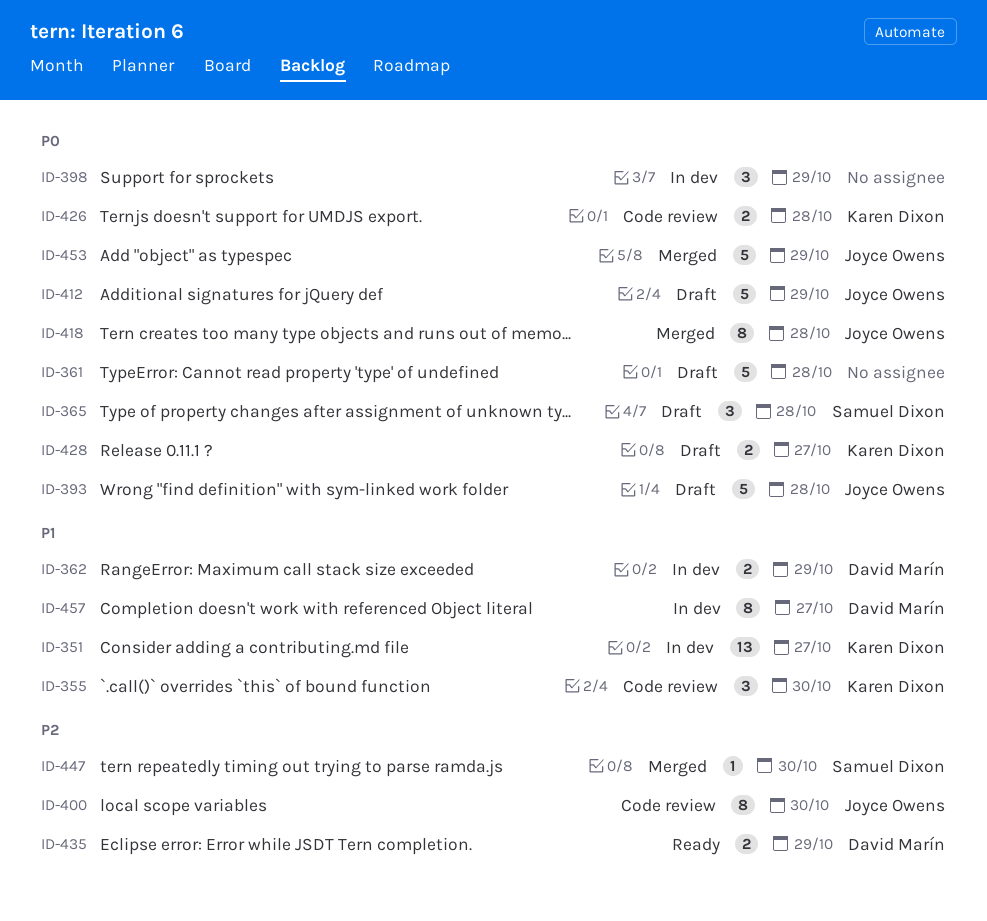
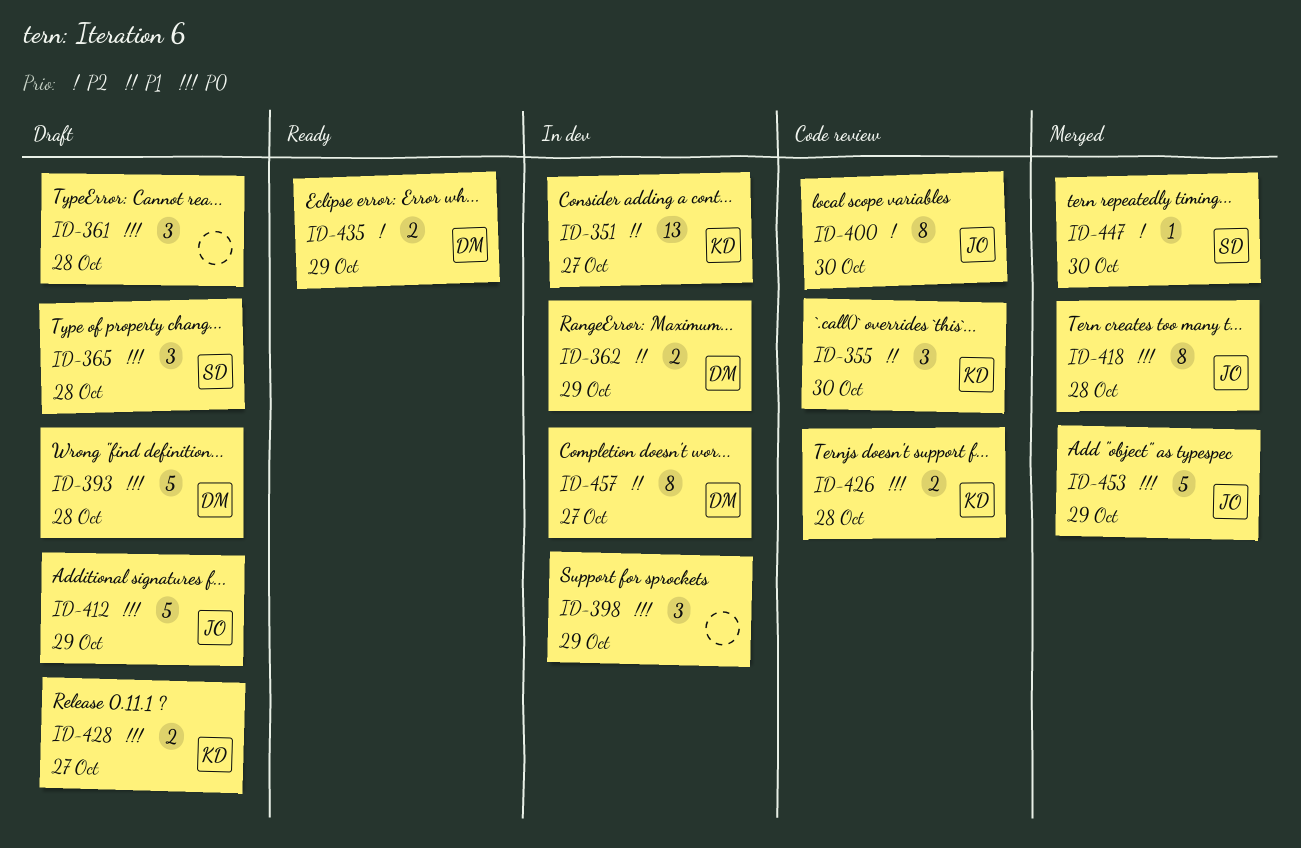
ID-361, estimate: 5 -> 3
ID-393, owner: Joyce Owens -> David Marín

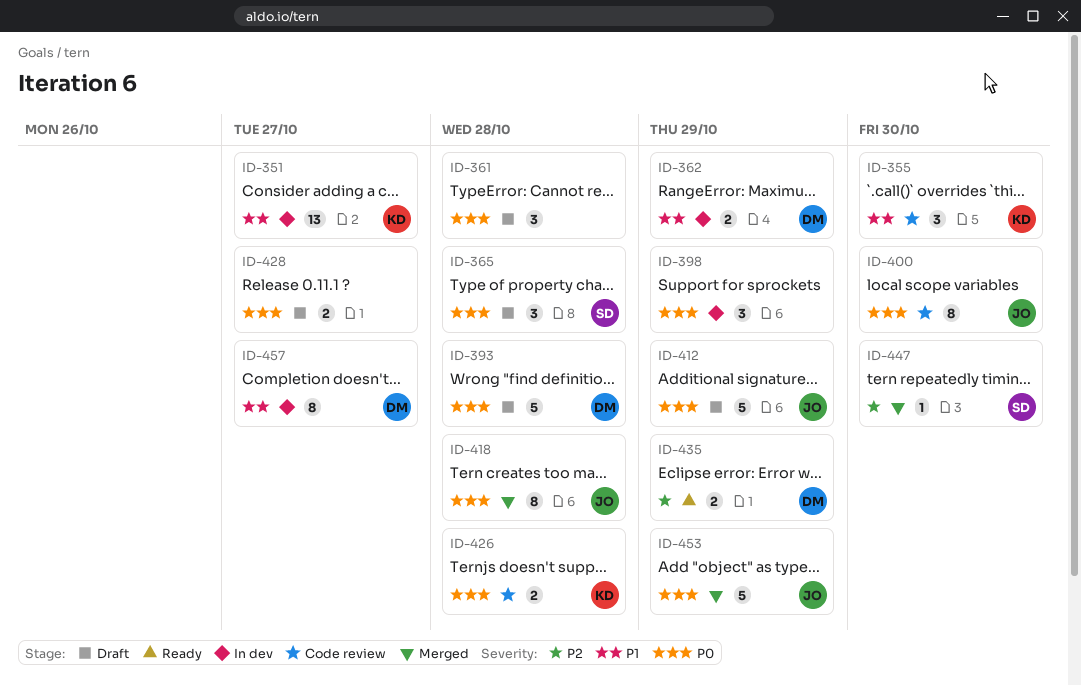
ID-400, priority: P2 -> P0
ID-428, owner: KD -> none

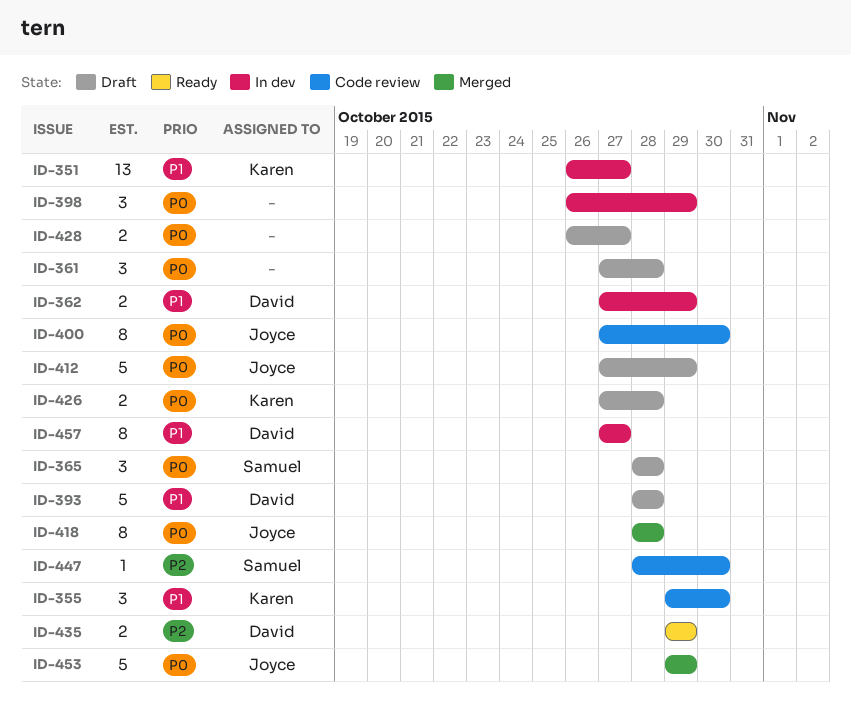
ID-393, priority: P0 -> P1
ID-426, status: Code review -> Draft
ID-447, status: Merged -> Code review

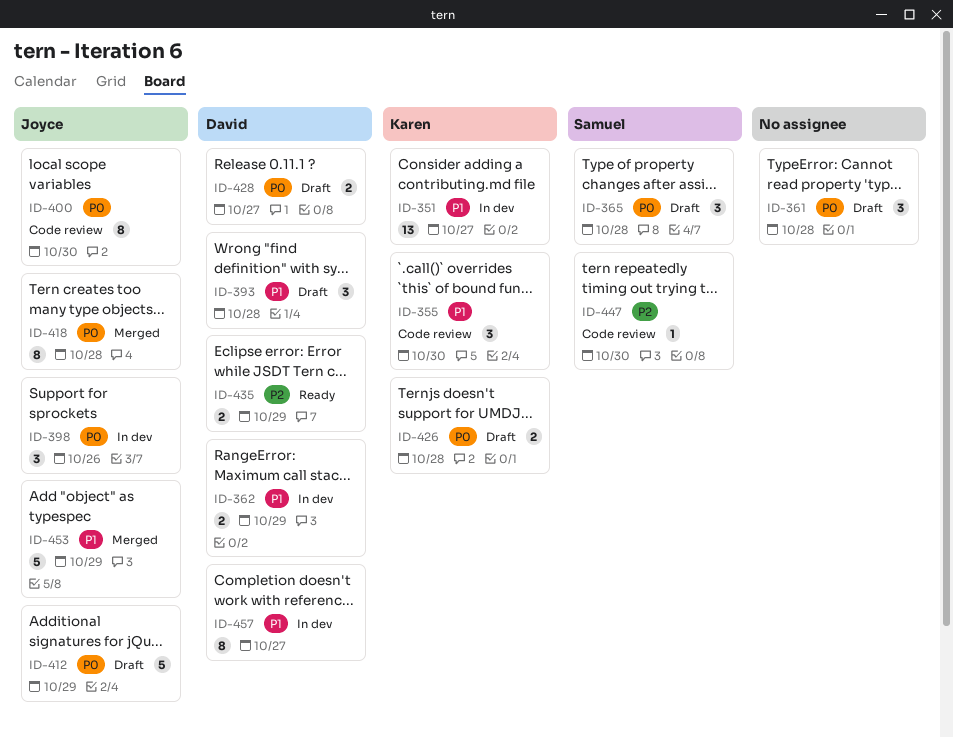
ID-393, estimate: 5 -> 3
ID-398, owner: none -> Joyce
ID-398, due: Oct 29 -> Oct 26
ID-428, owner: none -> David
ID-453, priority: P0 -> P1

